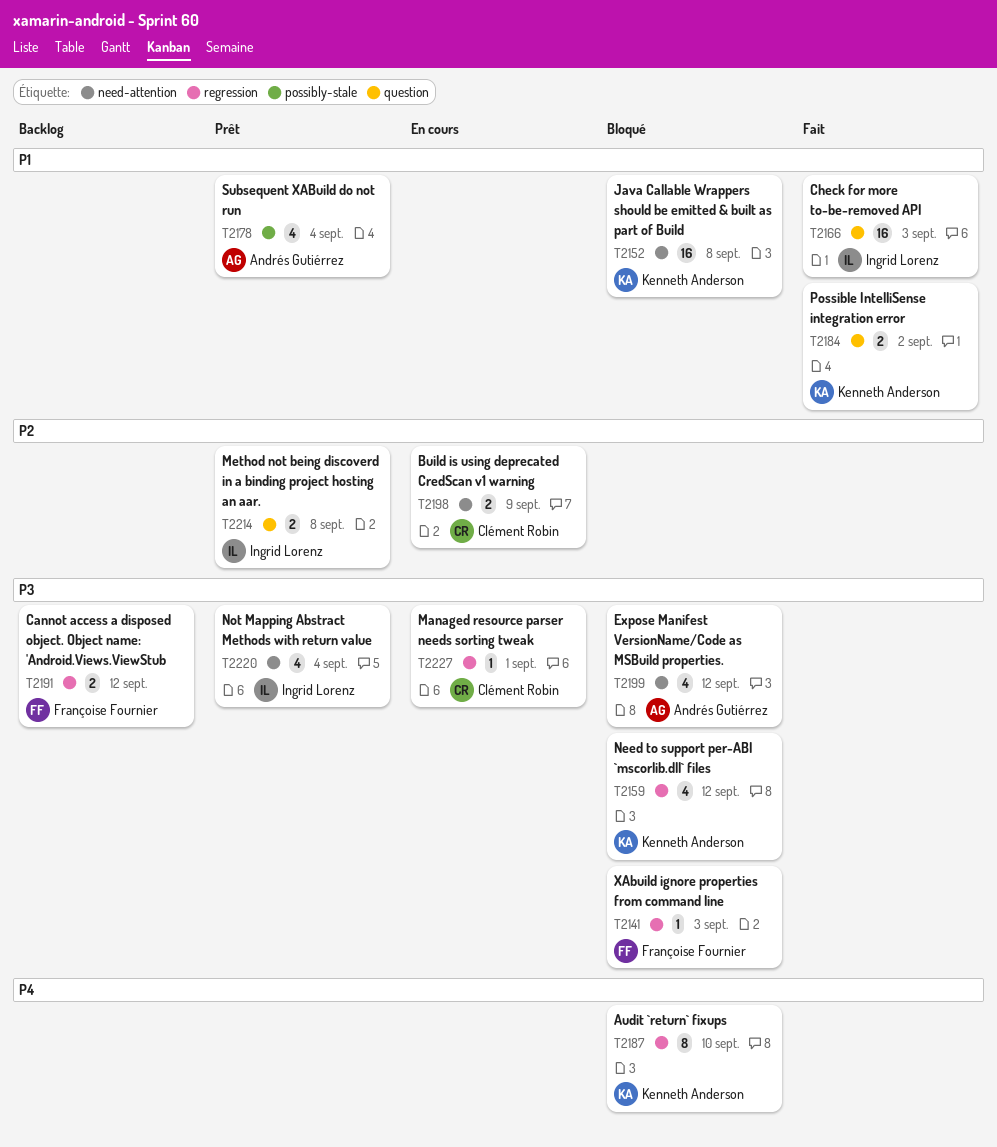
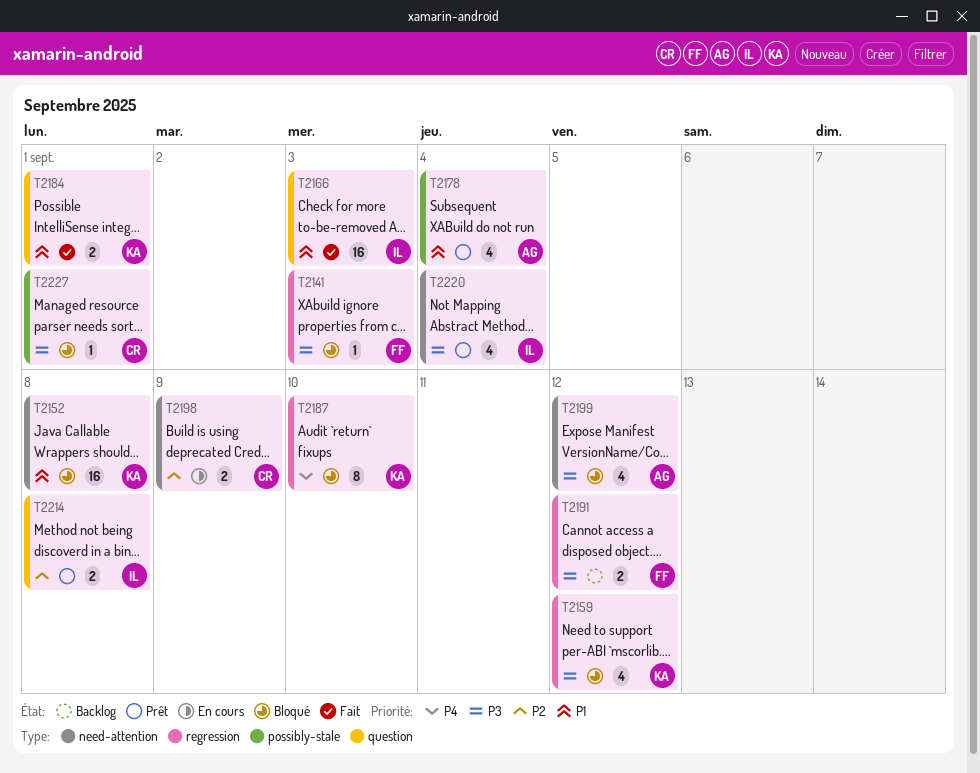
T2184, due: Sep 2 -> Sep 1
T2227, status: En cours -> Bloqué
T2227, label: regression -> possibly-stale

